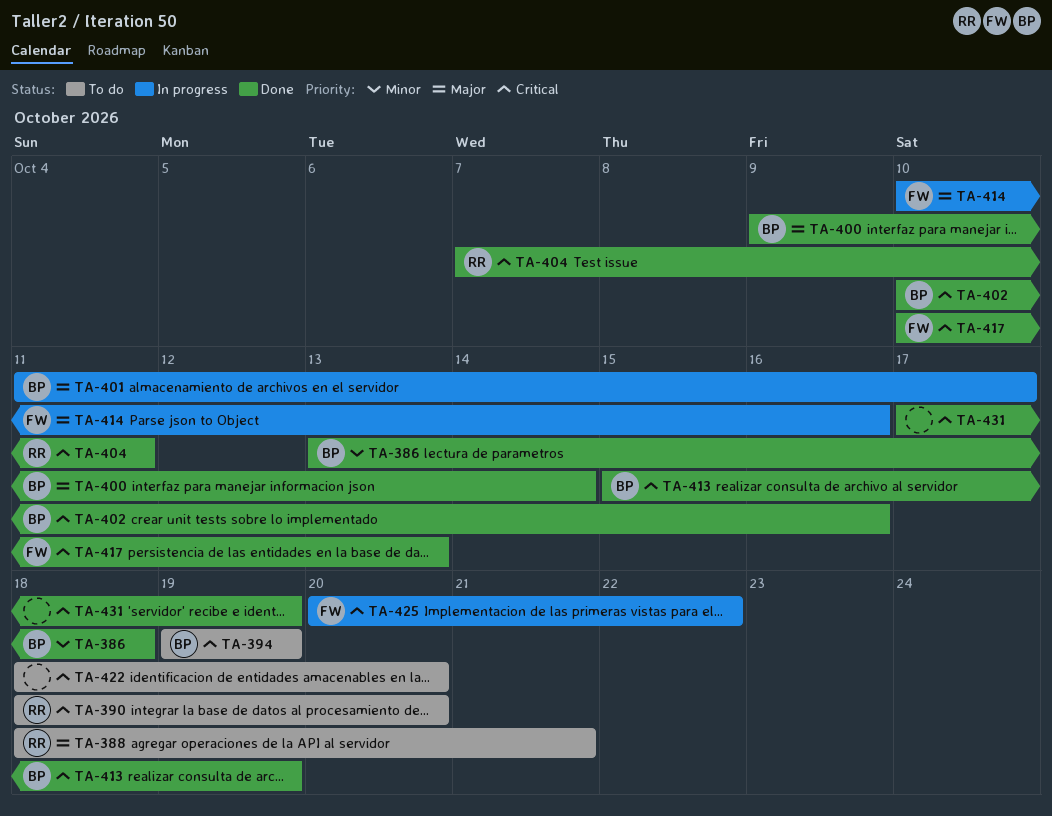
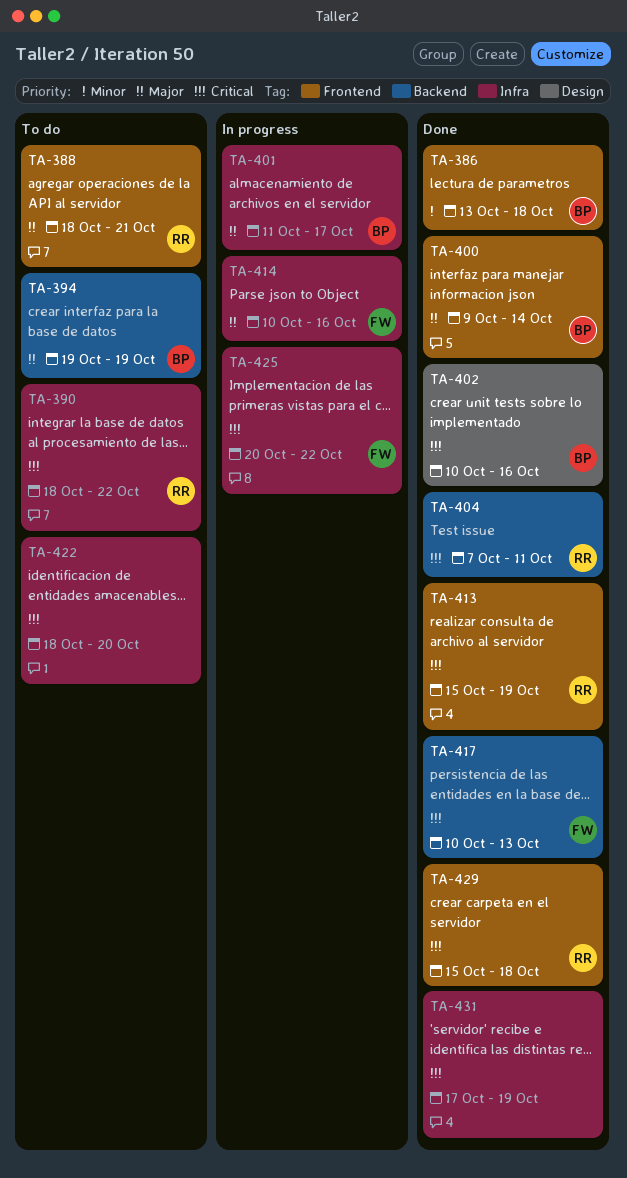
TA-390, due: Oct 20 -> Oct 22
TA-394, priority: Critical -> Major
TA-413, owner: BP -> RR
TA-429: none -> present

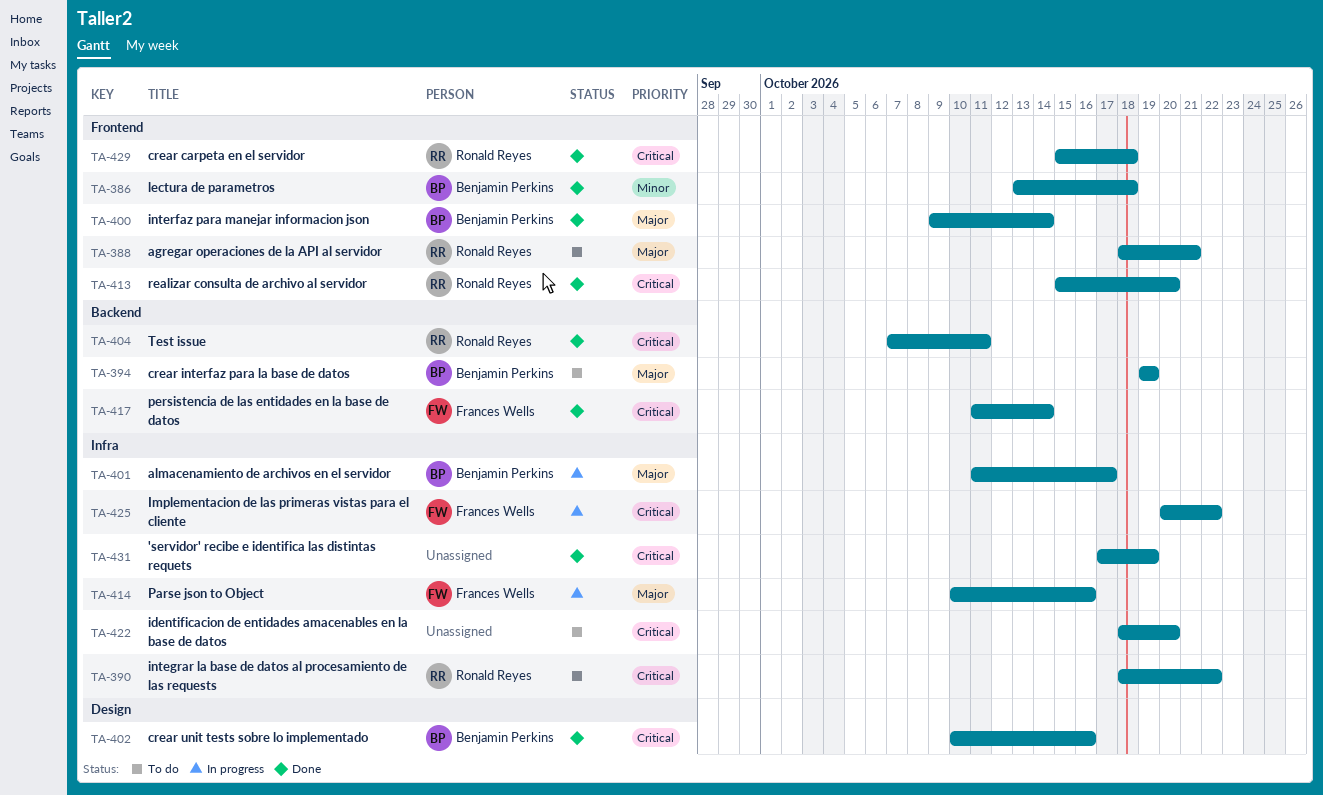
TA-413, due: Oct 19 -> Oct 20
TA-417, start: Oct 10 -> Oct 11
TA-417, due: Oct 13 -> Oct 14

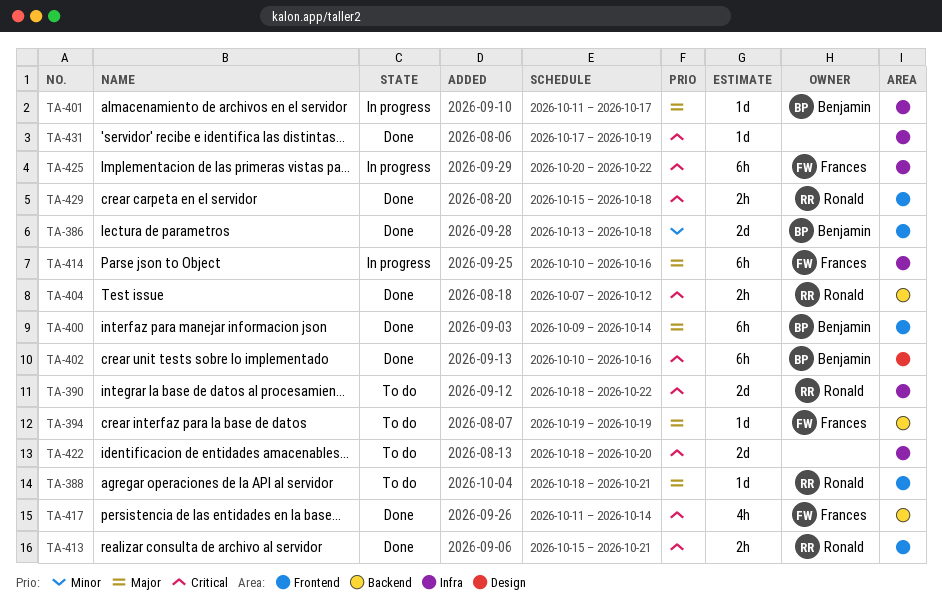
TA-394, owner: Benjamin Perkins -> Frances Wells
TA-404, due: Oct 11 -> Oct 12
TA-413, due: Oct 20 -> Oct 21

